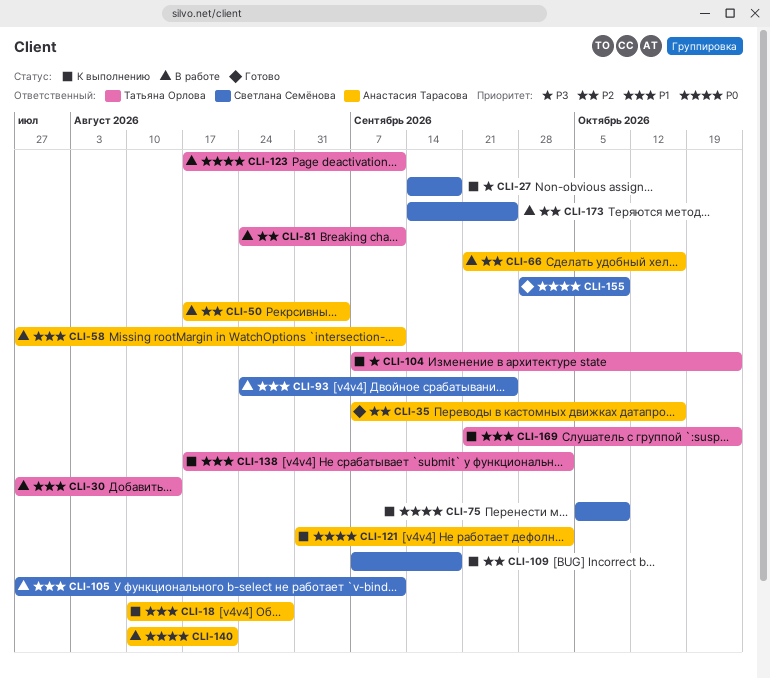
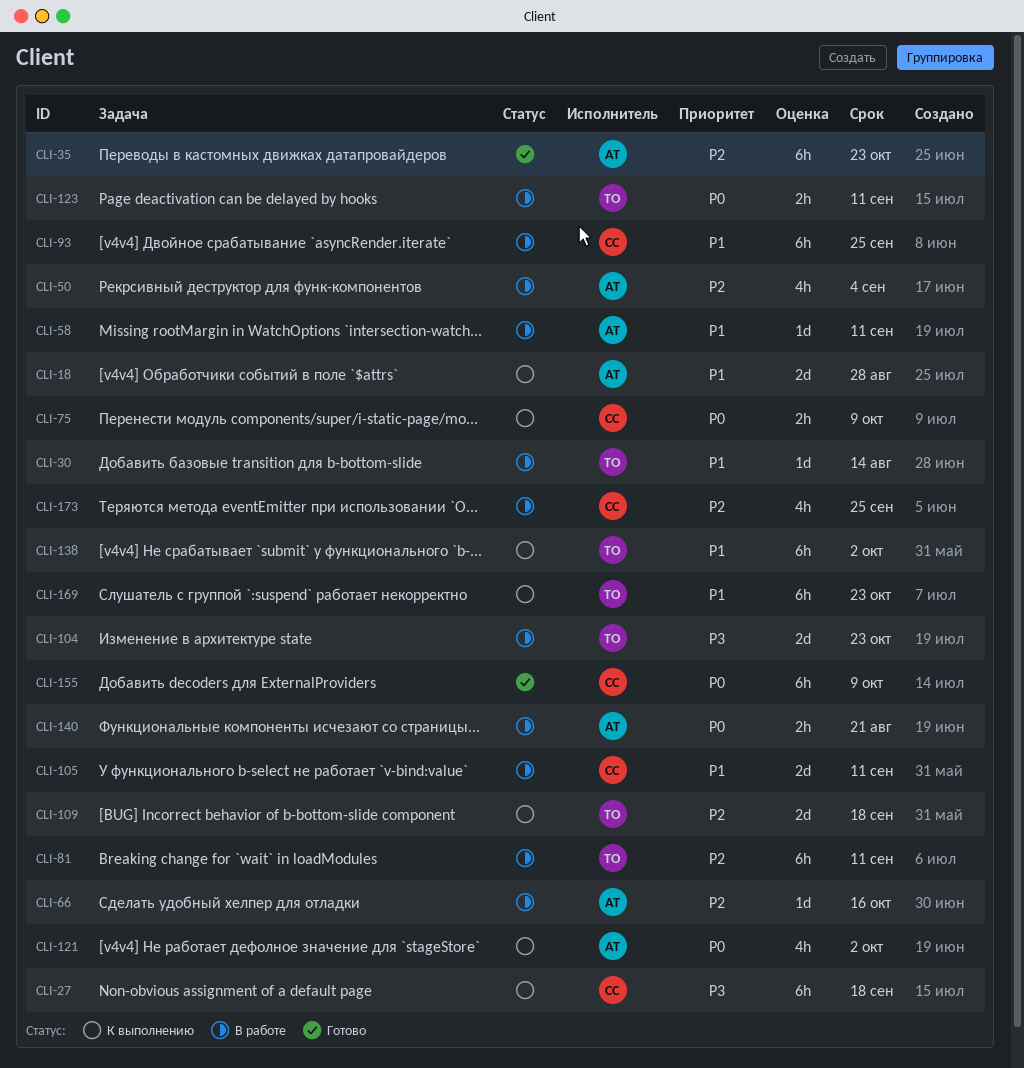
CLI-35, due: Oct 16 -> Oct 23
CLI-104, status: К выполнению -> В работе
CLI-109, owner: Светлана Семёнова -> Татьяна Орлова

